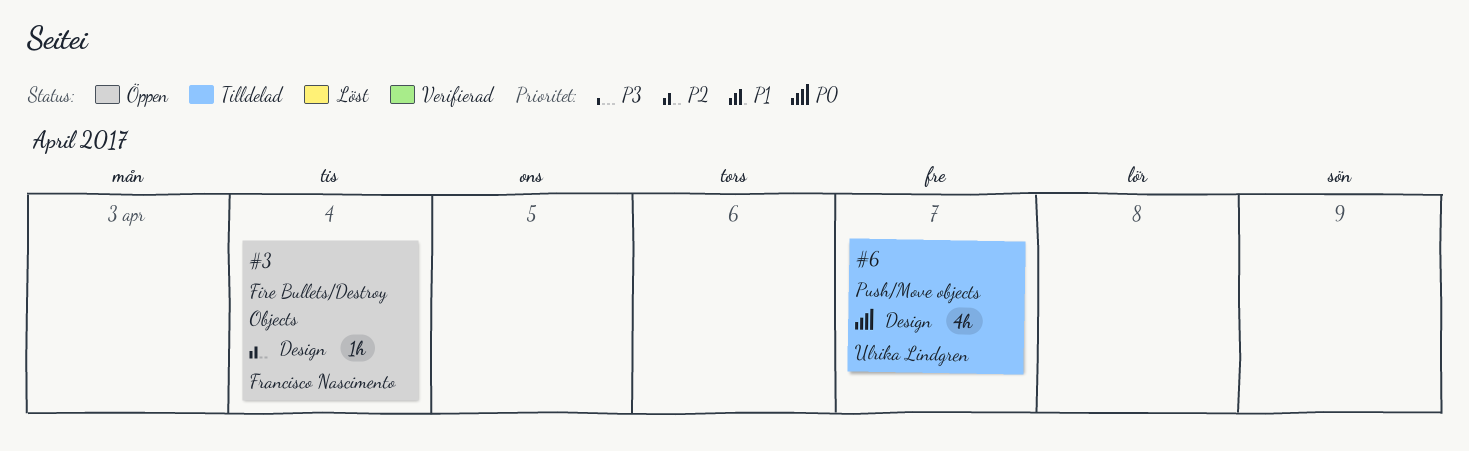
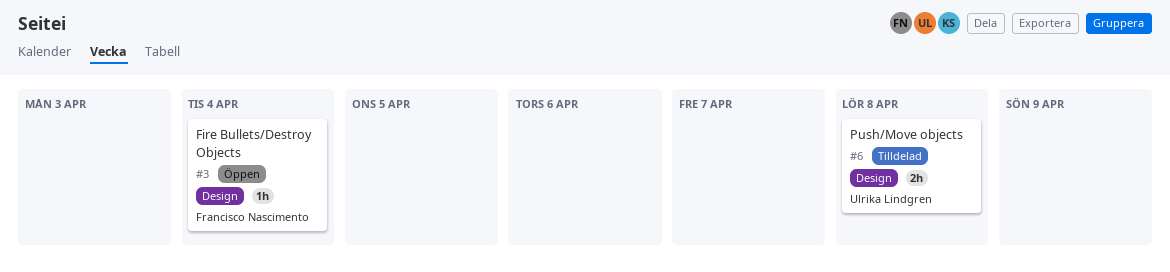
#6, estimate: 4h -> 2h
#6, due: Apr 7 -> Apr 8

